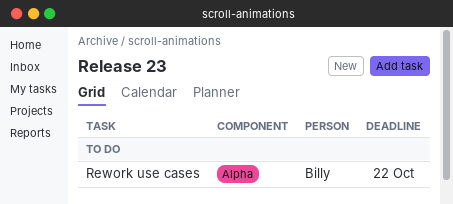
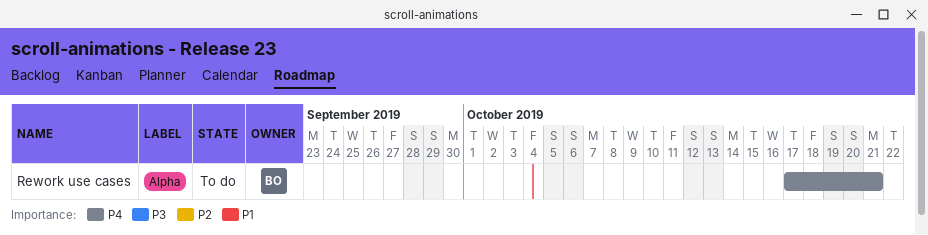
Rework use cases, due: Oct 22 -> Oct 21

